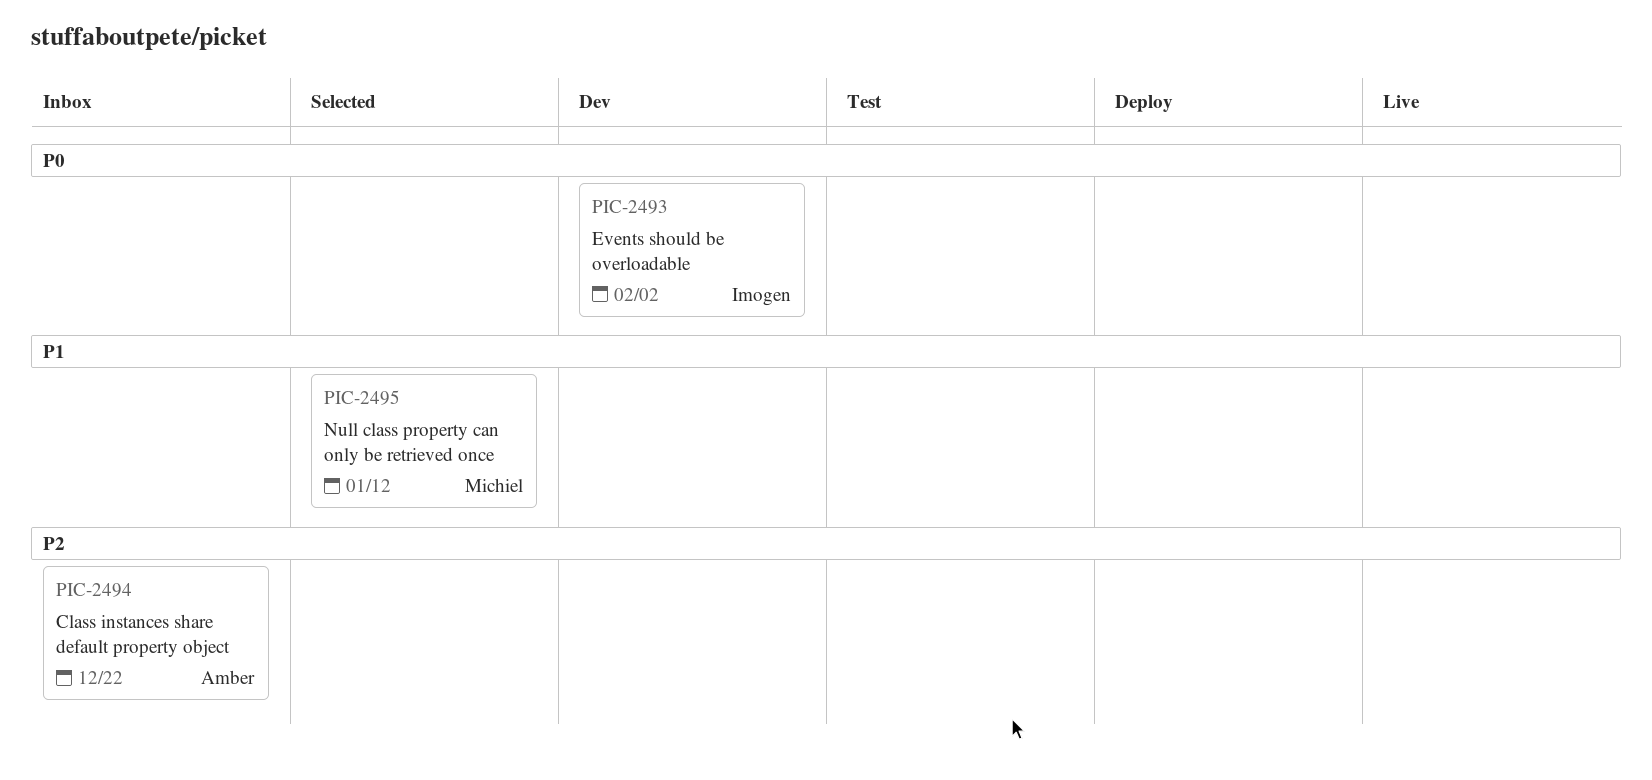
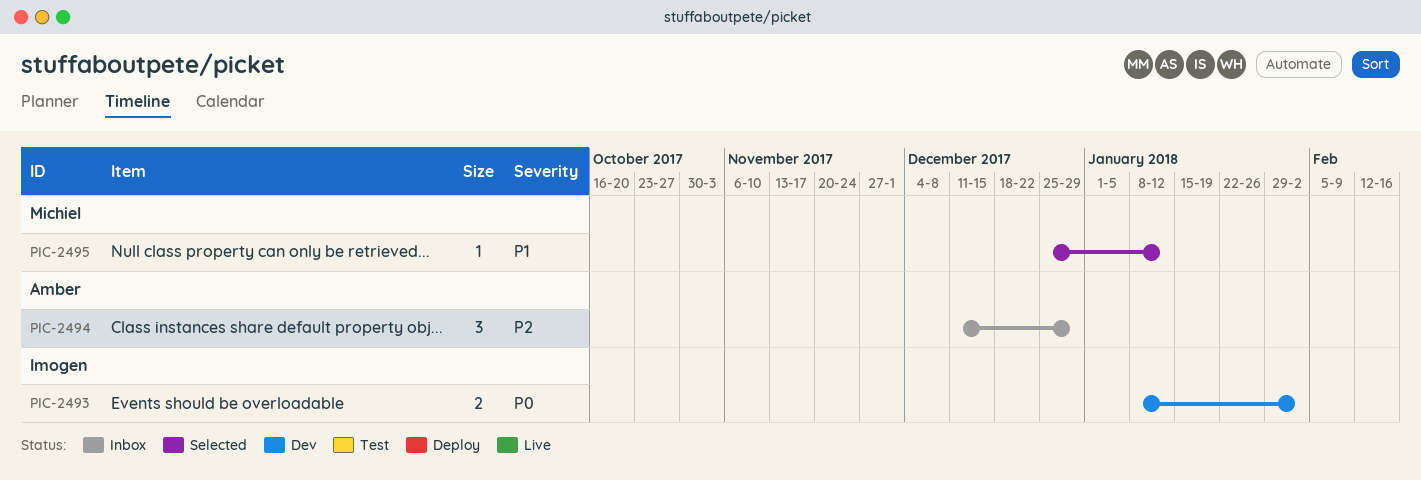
PIC-2494, due: Dec 22 -> Dec 29

